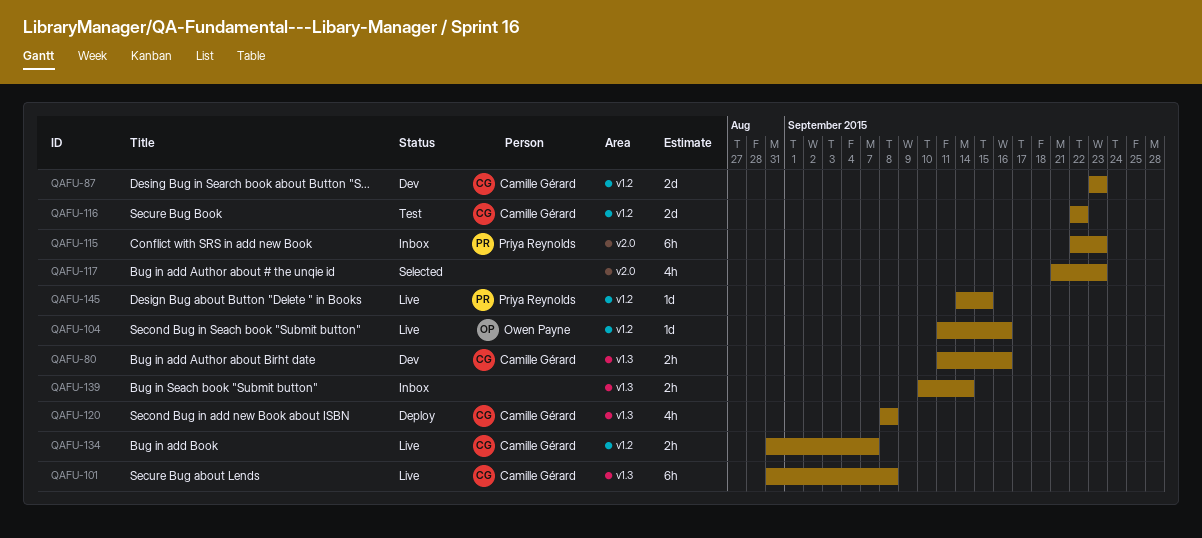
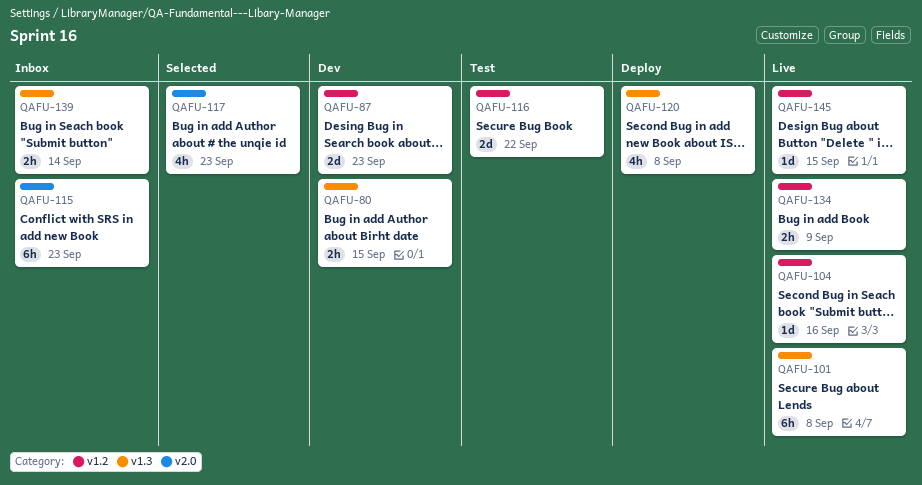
QAFU-80, due: Sep 16 -> Sep 15
QAFU-134, due: Sep 7 -> Sep 9

